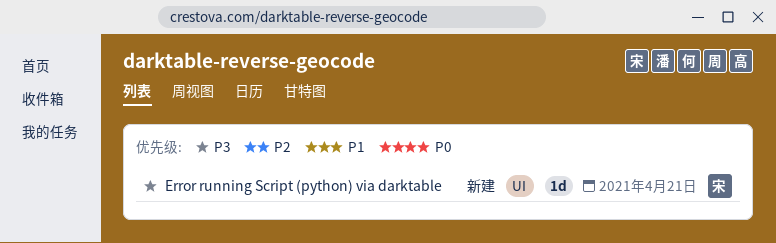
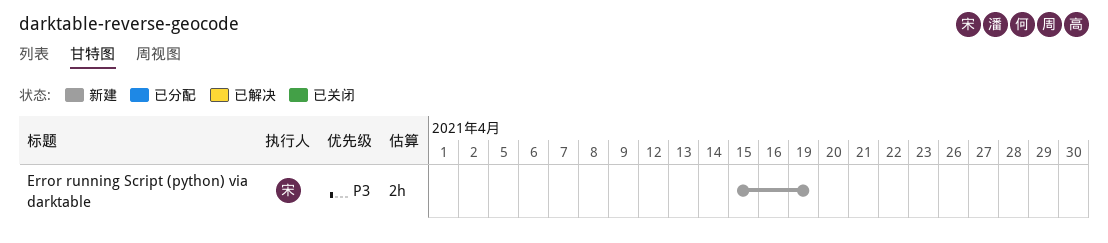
Error running Script (python) via darktable, estimate: 1d -> 2h
Error running Script (python) via darktable, due: Apr 21 -> Apr 19

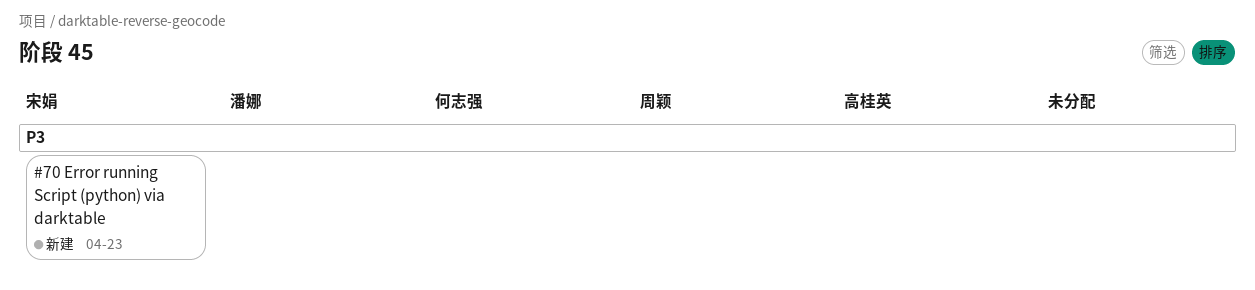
Error running Script (python) via darktable, due: Apr 19 -> Apr 23

